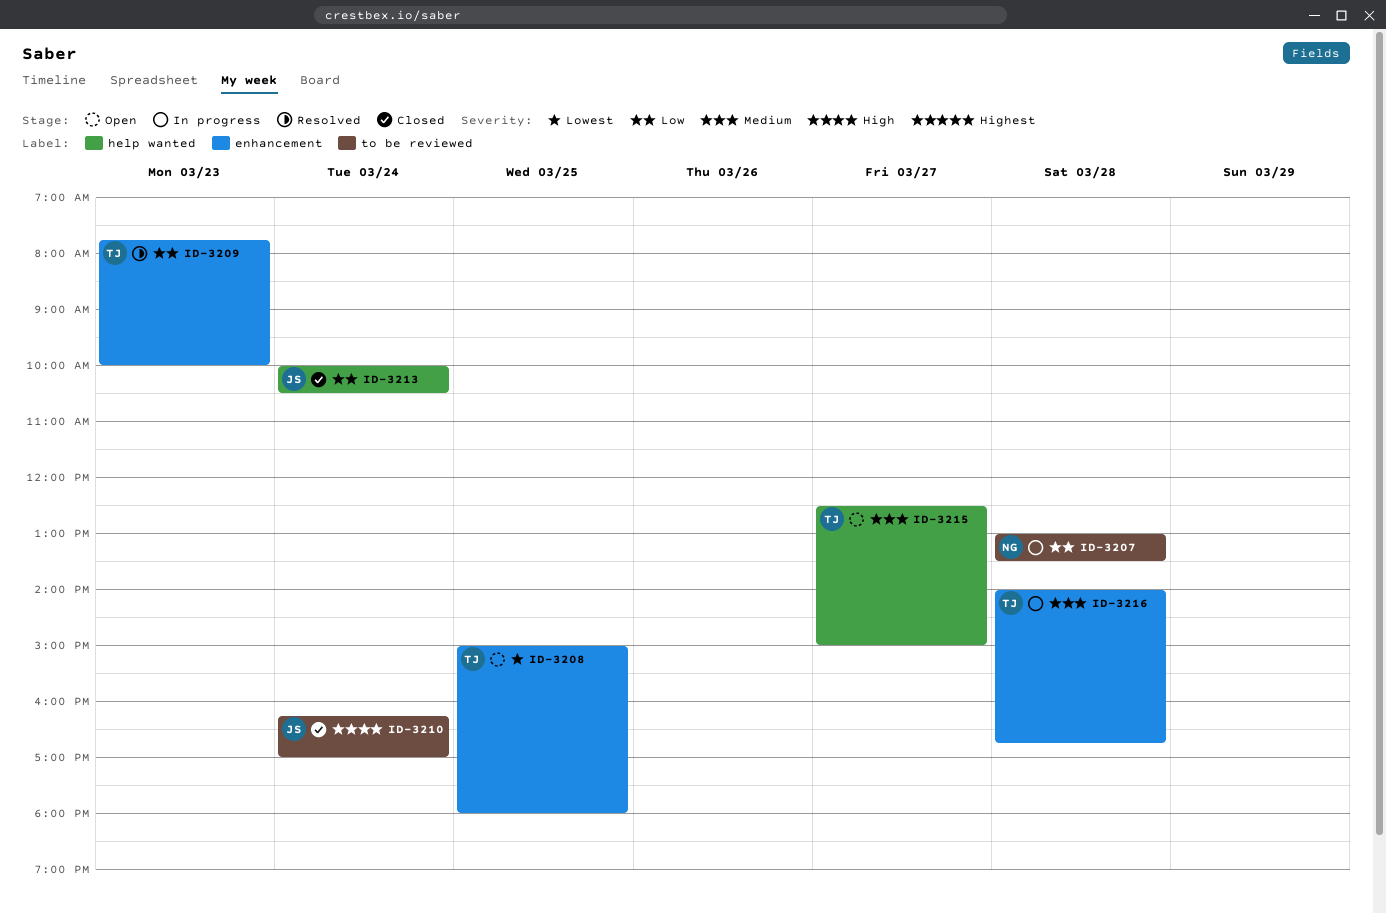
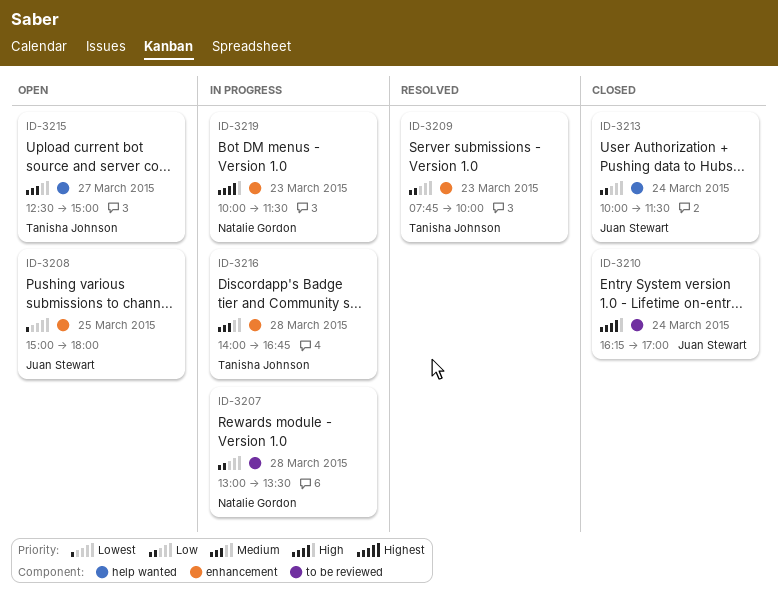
ID-3208, owner: Tanisha Johnson -> Juan Stewart
ID-3213, ends: 10:30 -> 11:30
ID-3219: none -> present

